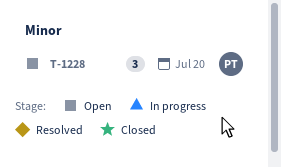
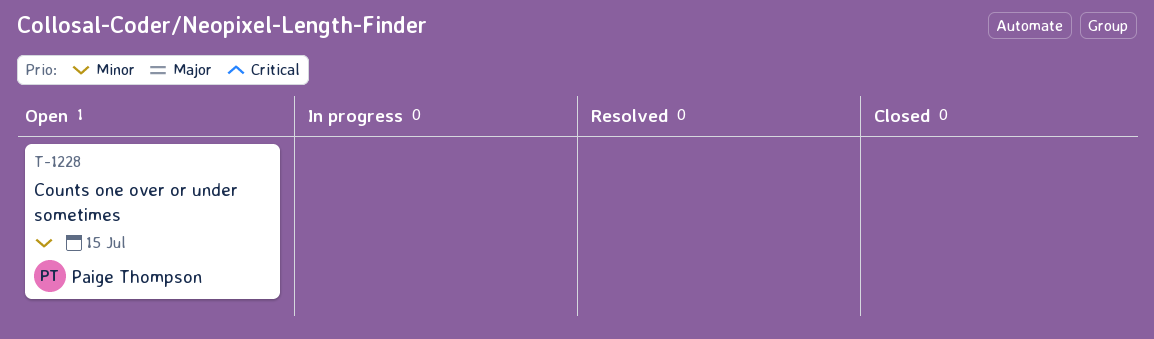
T-1228, due: Jul 20 -> Jul 15

